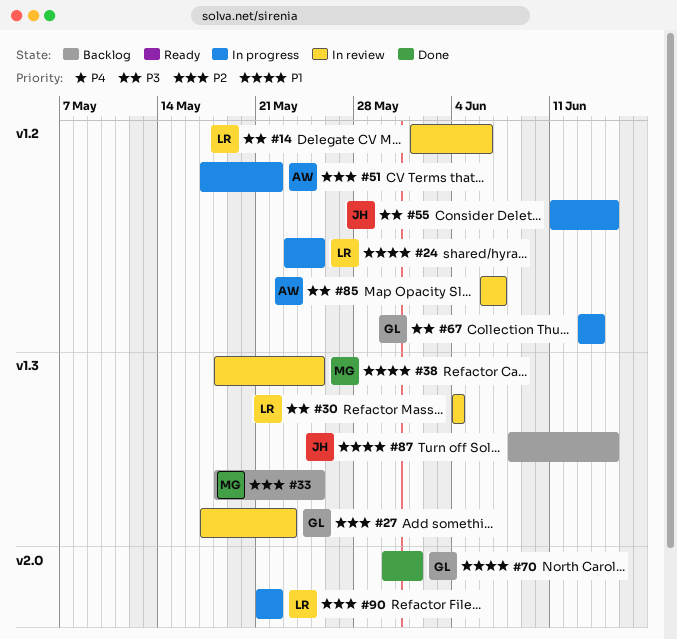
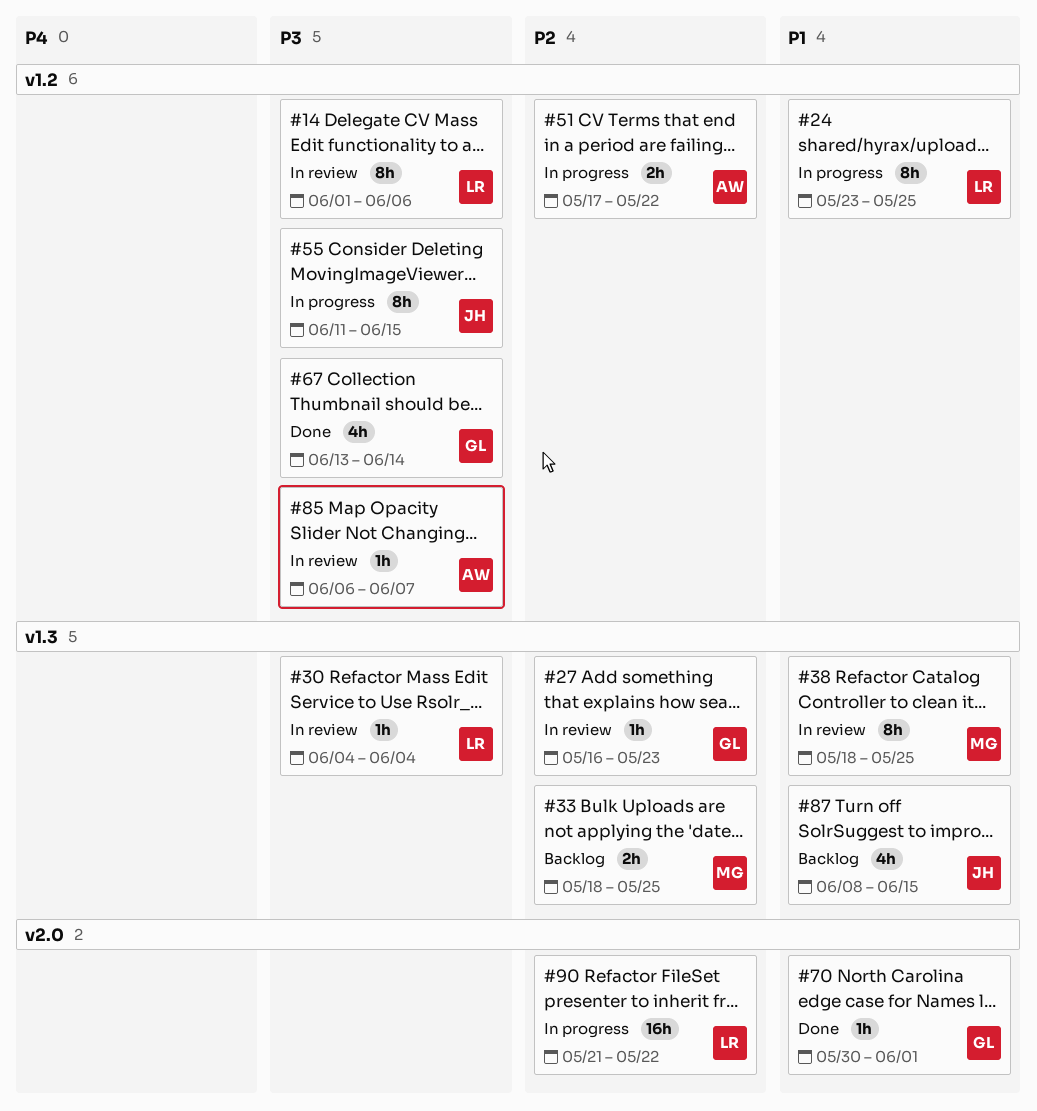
#27, start: May 17 -> May 16
#67, status: In progress -> Done

